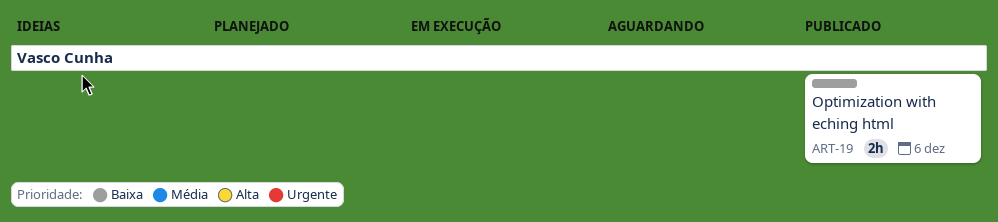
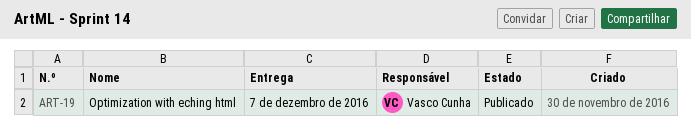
ART-19, due: Dec 6 -> Dec 7

